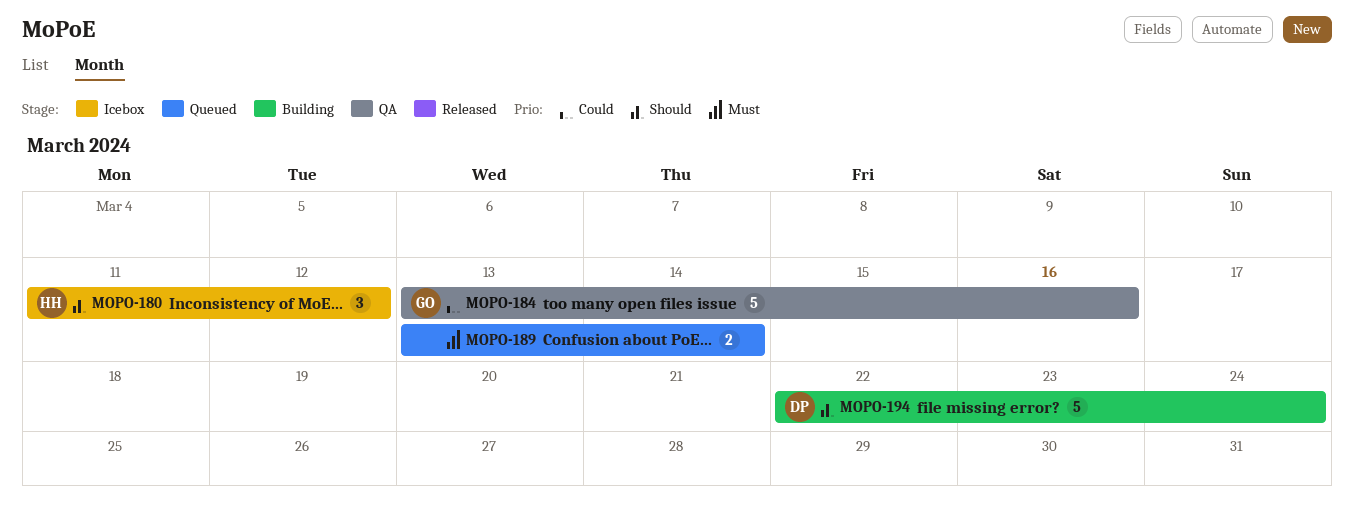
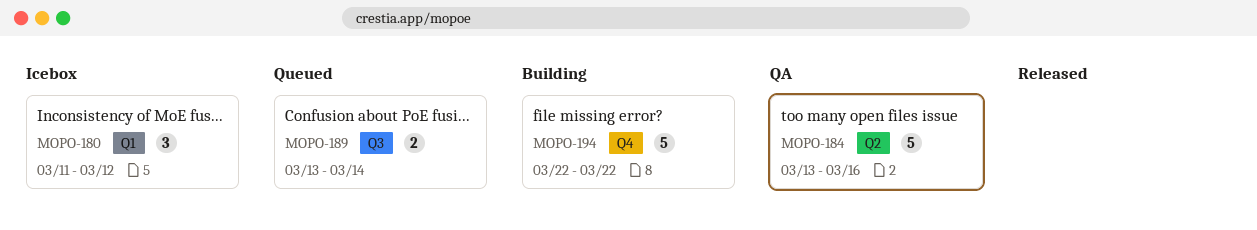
MOPO-194, due: Mar 24 -> Mar 22

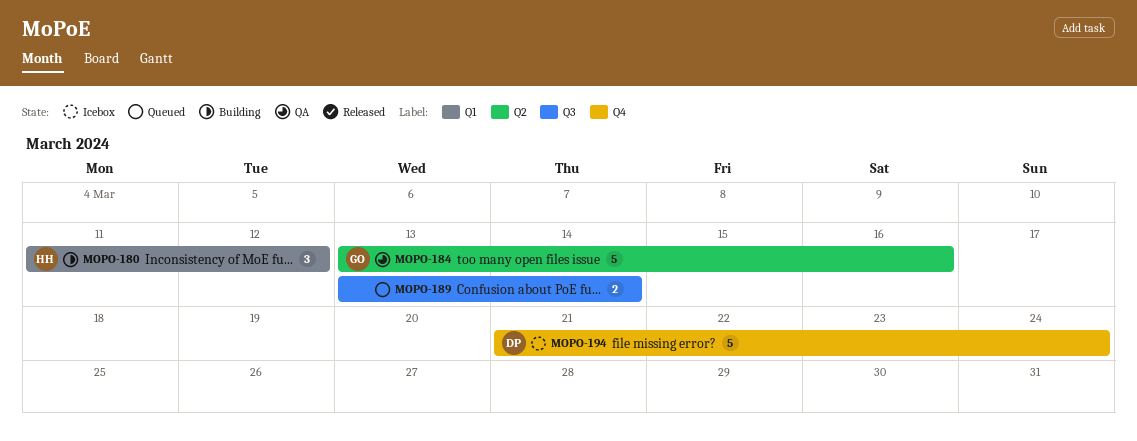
MOPO-180, status: Icebox -> Building
MOPO-194, status: Building -> Icebox
MOPO-194, start: Mar 22 -> Mar 21
MOPO-194, due: Mar 22 -> Mar 24

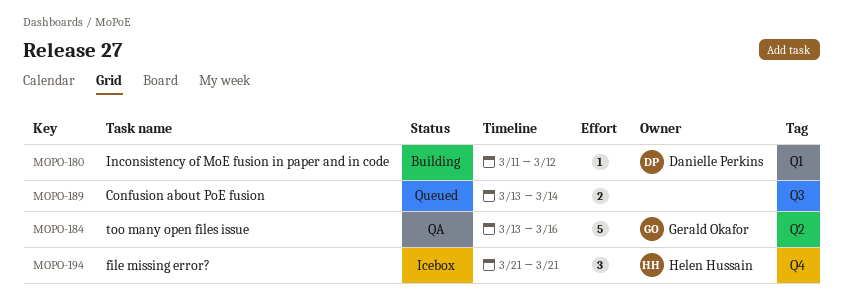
MOPO-180, owner: Helen Hussain -> Danielle Perkins
MOPO-180, estimate: 3 -> 1
MOPO-194, owner: Danielle Perkins -> Helen Hussain
MOPO-194, estimate: 5 -> 3
MOPO-194, due: Mar 24 -> Mar 21

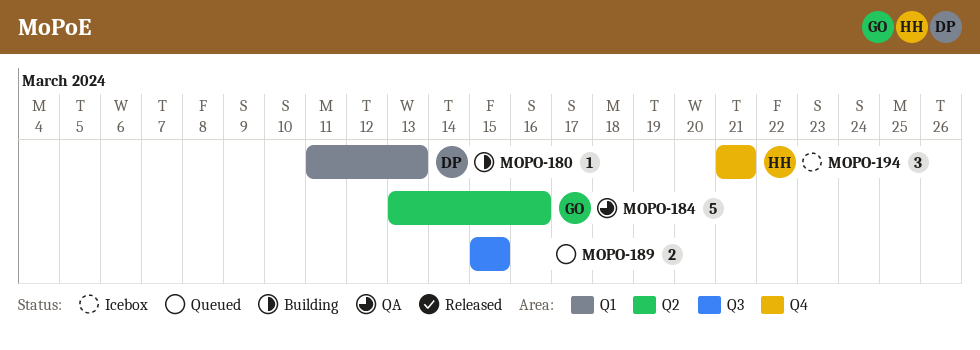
MOPO-180, due: Mar 12 -> Mar 13
MOPO-189, start: Mar 13 -> Mar 15
MOPO-189, due: Mar 14 -> Mar 15

